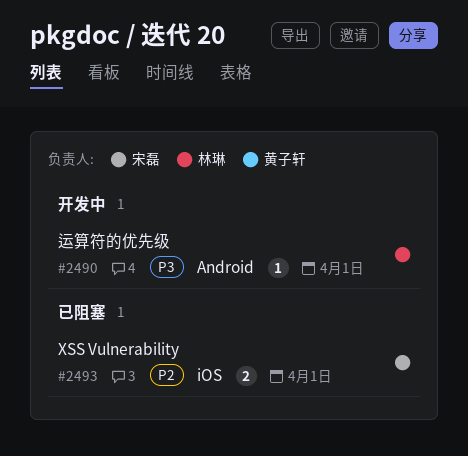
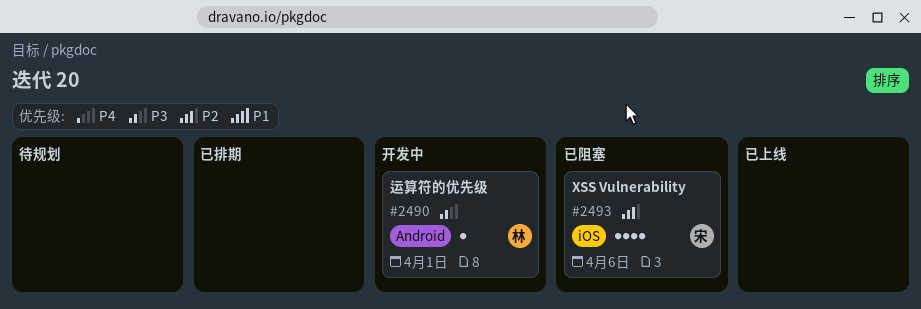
#2493, estimate: 2 -> 4
#2493, due: Apr 1 -> Apr 6

